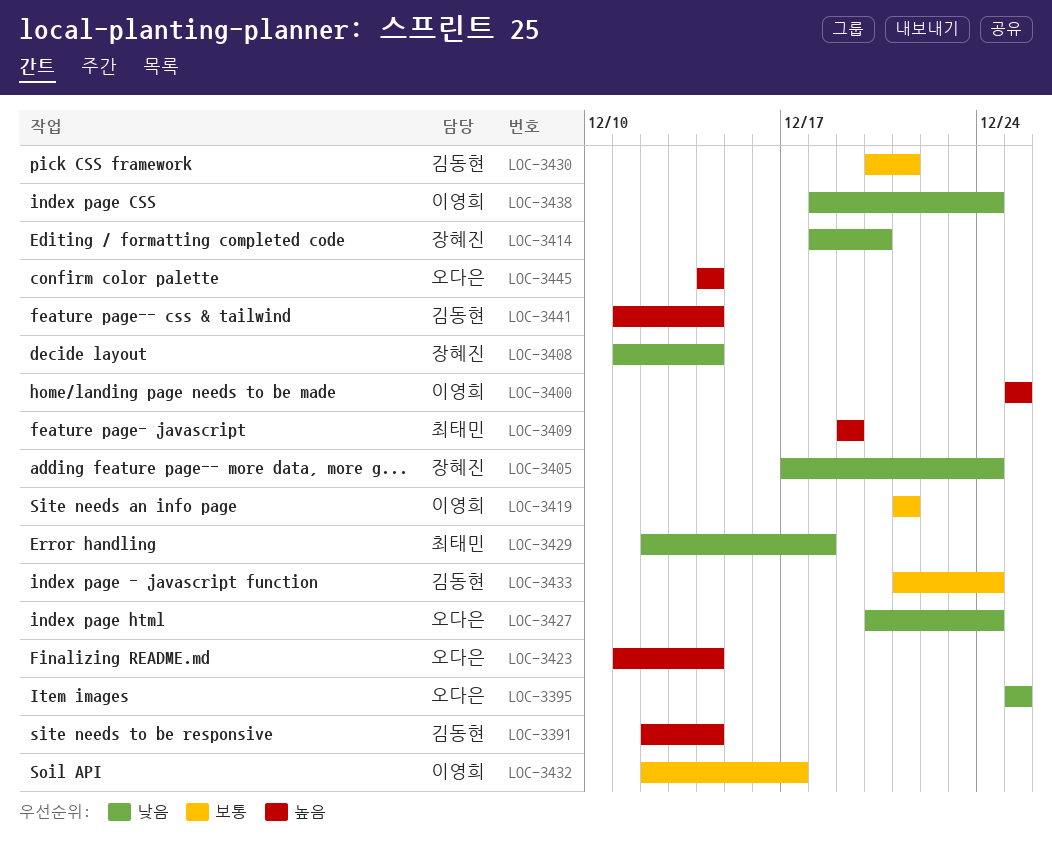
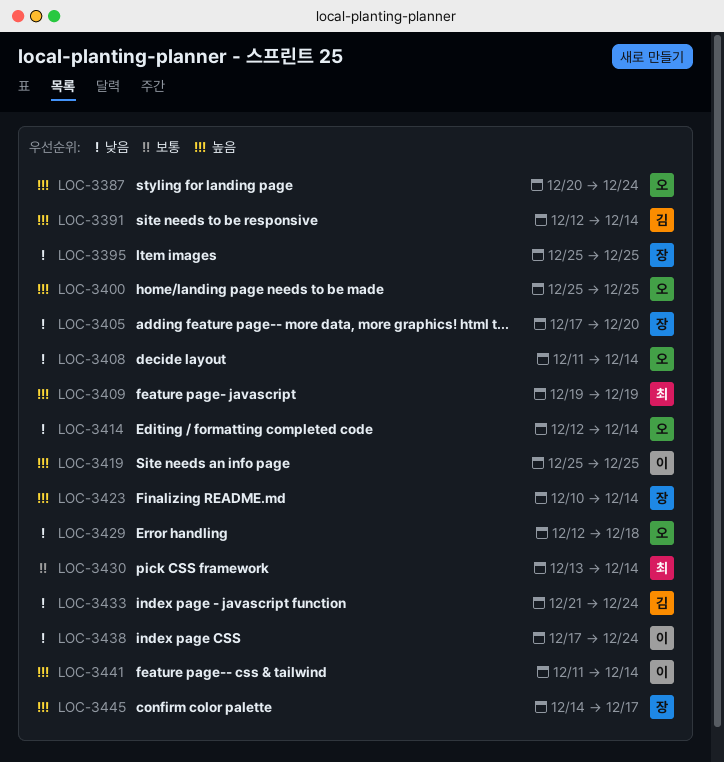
LOC-3387: none -> present
LOC-3395, owner: 오다은 -> 장혜진
LOC-3400, owner: 이영희 -> 오다은
LOC-3405, due: Dec 24 -> Dec 20
LOC-3408, owner: 장혜진 -> 오다은
LOC-3414, owner: 장혜진 -> 오다은
LOC-3414, start: Dec 18 -> Dec 12
LOC-3414, due: Dec 20 -> Dec 14
LOC-3419, priority: 보통 -> 높음
LOC-3419, start: Dec 21 -> Dec 25
LOC-3419, due: Dec 21 -> Dec 25
LOC-3423, owner: 오다은 -> 장혜진
LOC-3423, start: Dec 11 -> Dec 10
LOC-3427: present -> none
LOC-3429, owner: 최태민 -> 오다은
LOC-3430, owner: 김동현 -> 최태민
LOC-3430, start: Dec 20 -> Dec 13
LOC-3430, due: Dec 21 -> Dec 14
LOC-3432: present -> none
LOC-3433, priority: 보통 -> 낮음
LOC-3438, start: Dec 18 -> Dec 17
LOC-3441, owner: 김동현 -> 이영희
LOC-3445, owner: 오다은 -> 장혜진
LOC-3445, due: Dec 14 -> Dec 17

